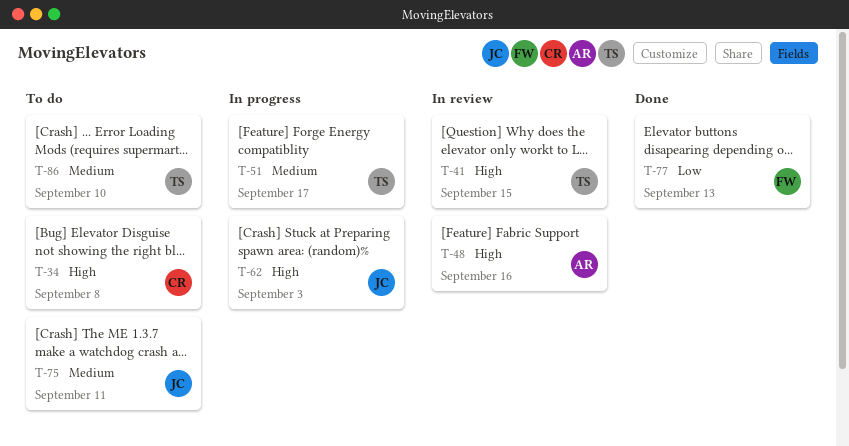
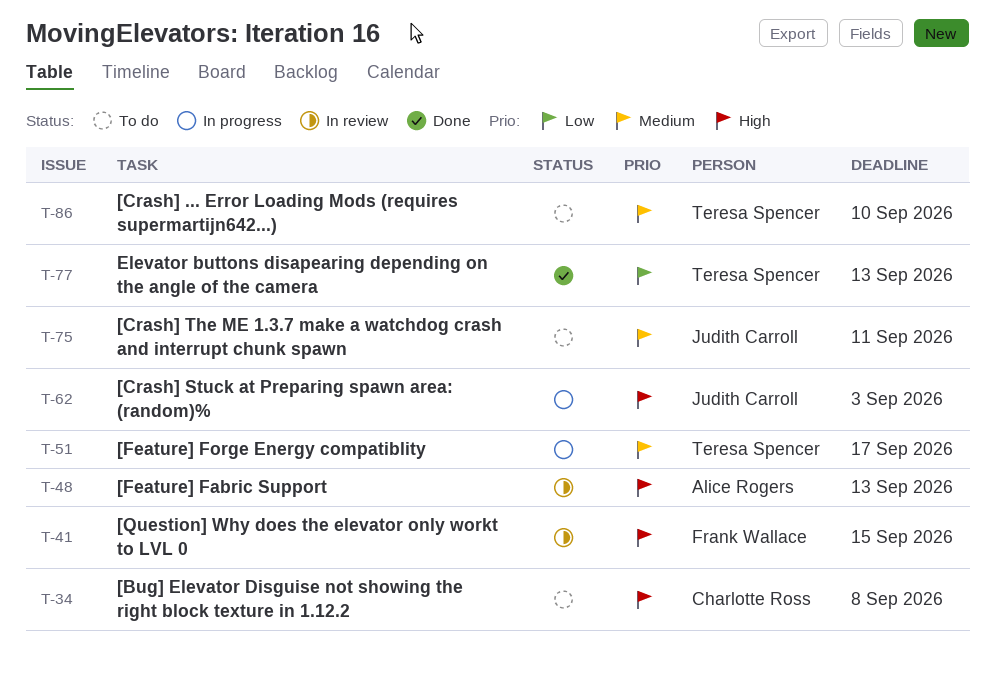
T-41, owner: Teresa Spencer -> Frank Wallace
T-48, due: Sep 16 -> Sep 13
T-77, owner: Frank Wallace -> Teresa Spencer

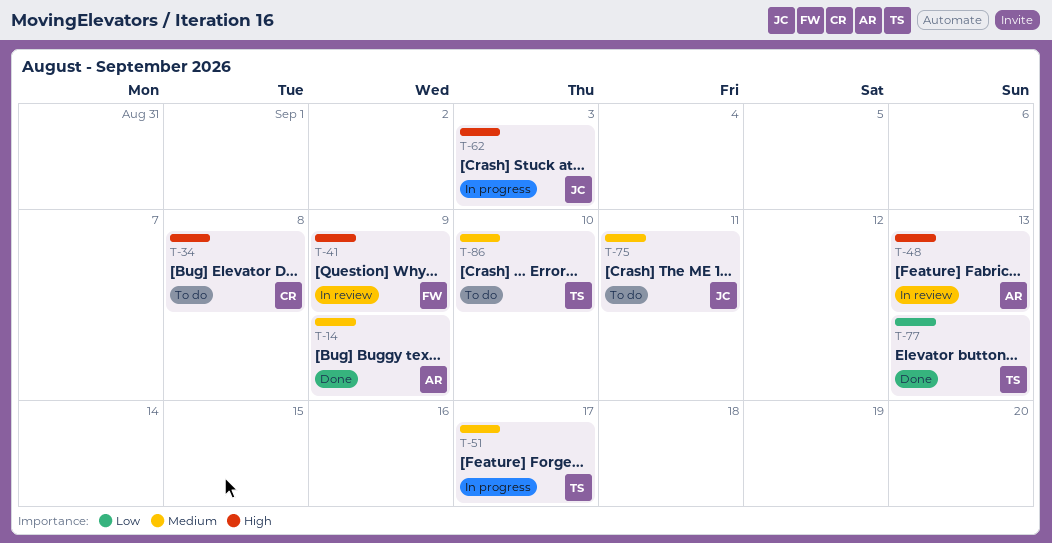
T-14: none -> present
T-41, due: Sep 15 -> Sep 9

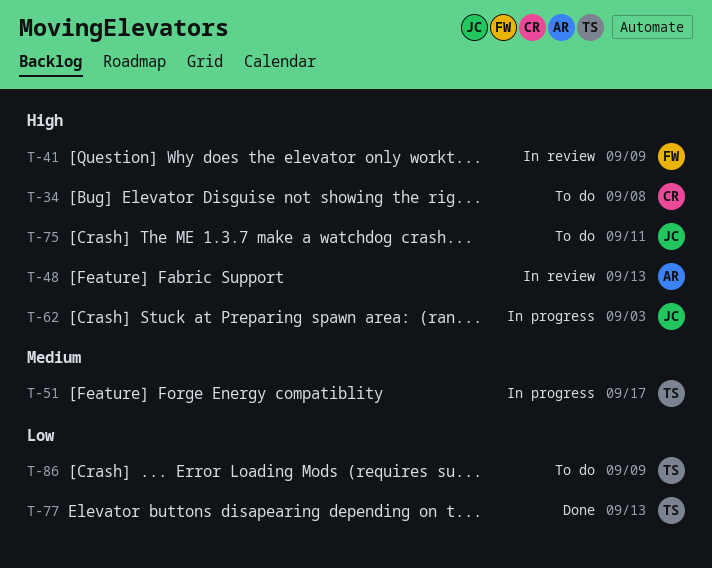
T-14: present -> none
T-75, priority: Medium -> High
T-86, priority: Medium -> Low
T-86, due: Sep 10 -> Sep 9

